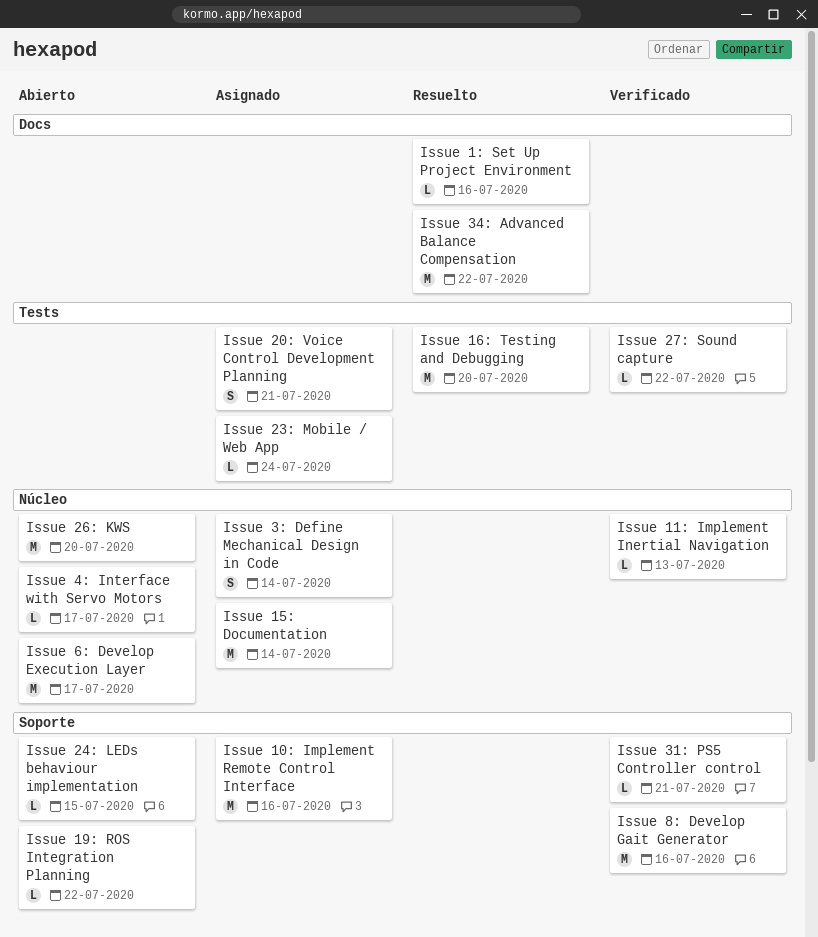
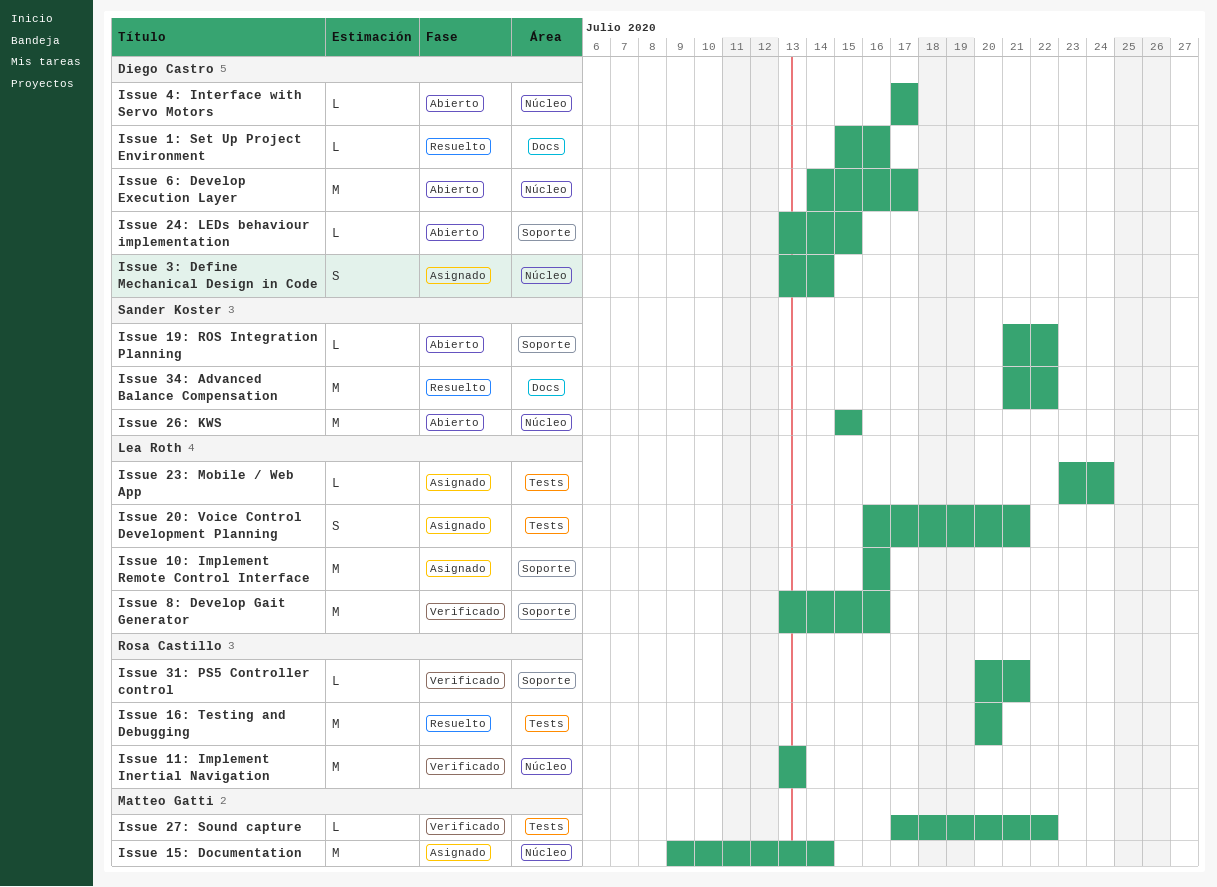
Issue 11: Implement Inertial Navigation, estimate: L -> M
Issue 26: KWS, due: Jul 20 -> Jul 15

